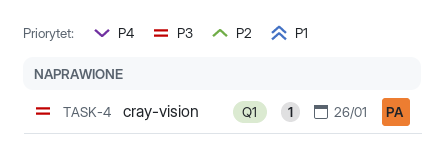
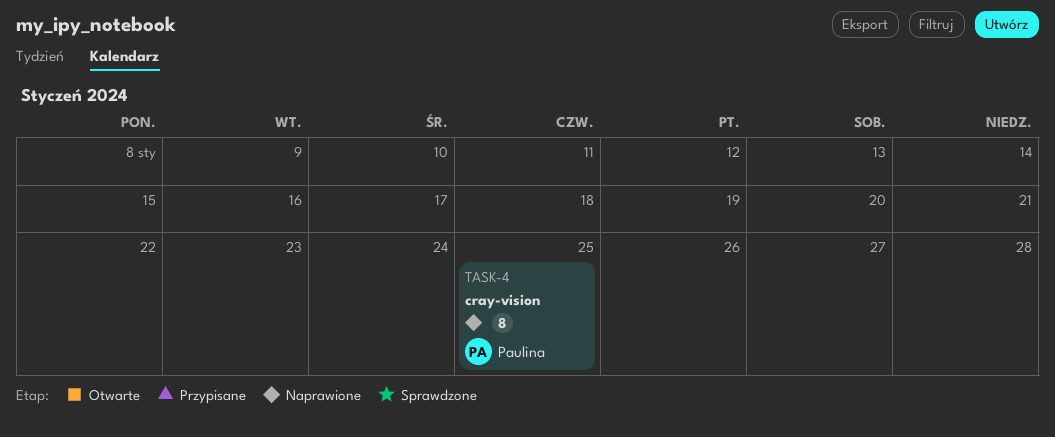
TASK-4, estimate: 1 -> 8
TASK-4, due: Jan 26 -> Jan 25

